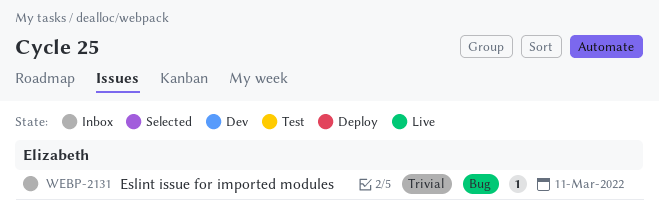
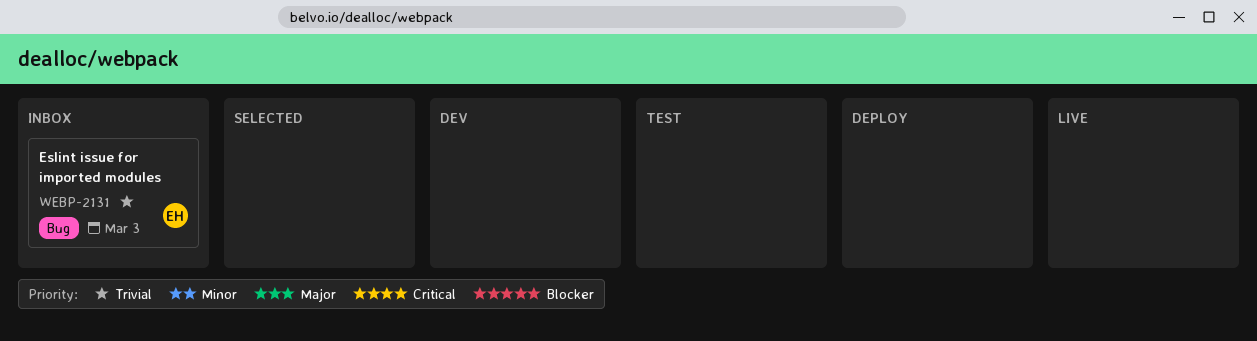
WEBP-2131, due: Mar 11 -> Mar 3

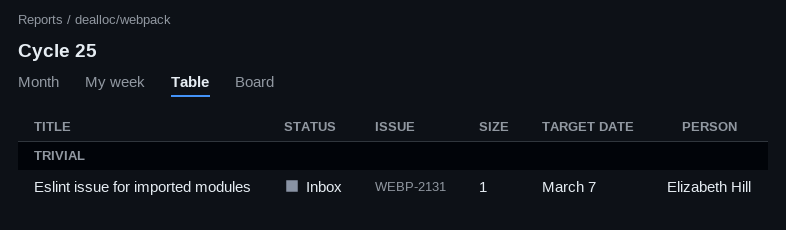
WEBP-2131, due: Mar 3 -> Mar 7

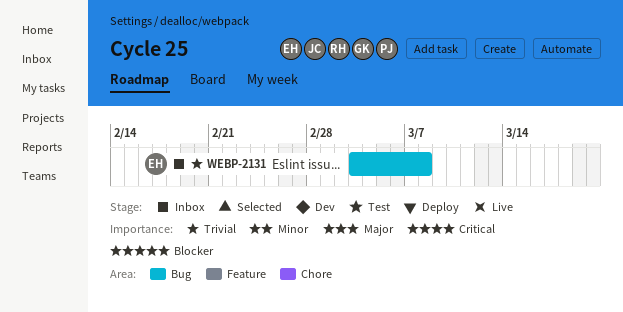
WEBP-2131, due: Mar 7 -> Mar 8

